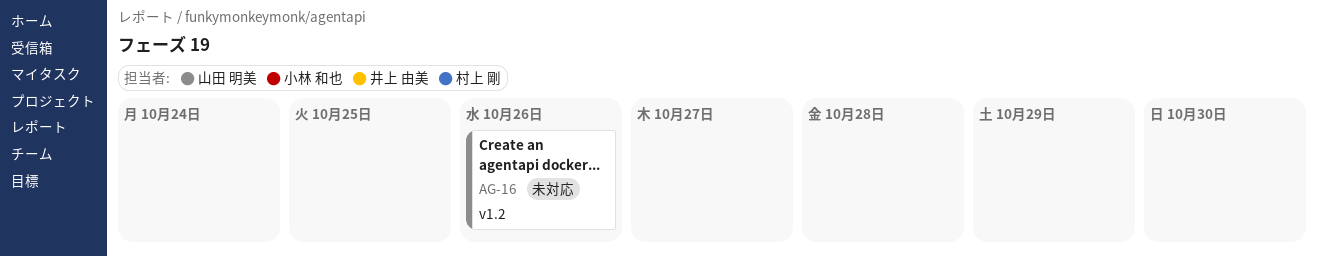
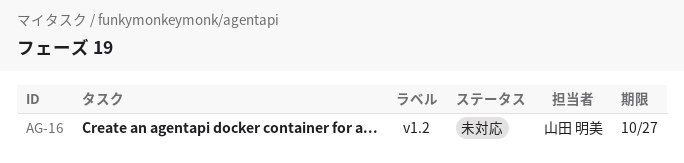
AG-16, due: Oct 26 -> Oct 27

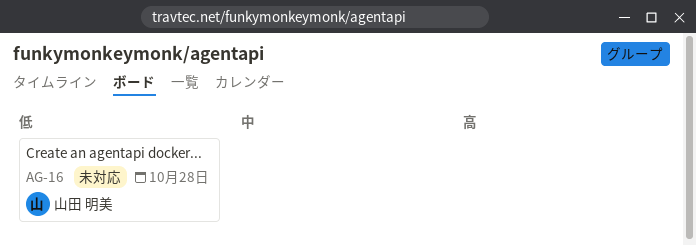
AG-16, due: Oct 27 -> Oct 28

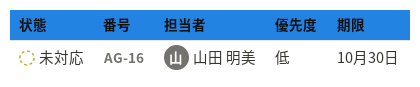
AG-16, due: Oct 28 -> Oct 30

